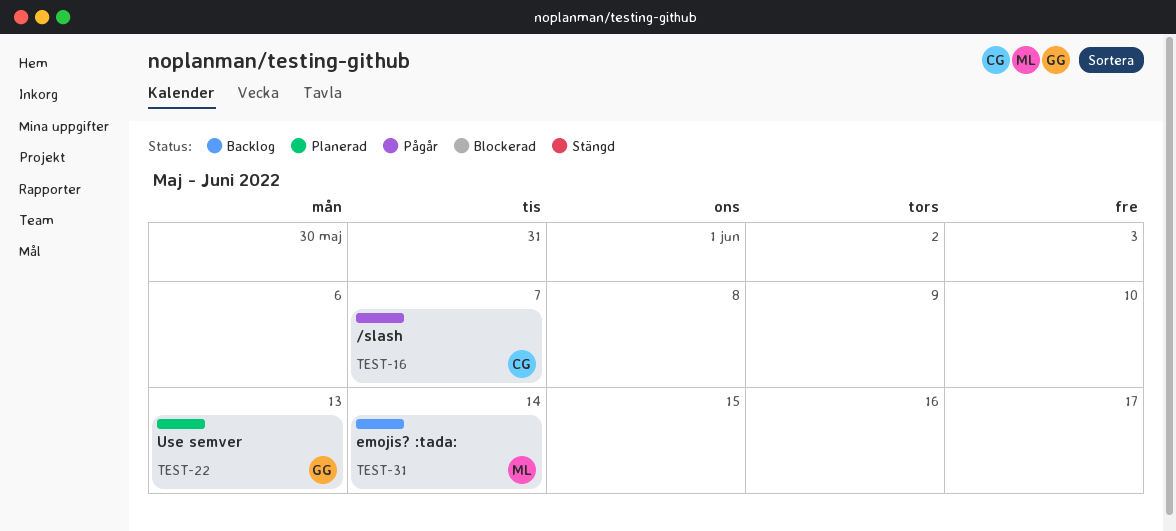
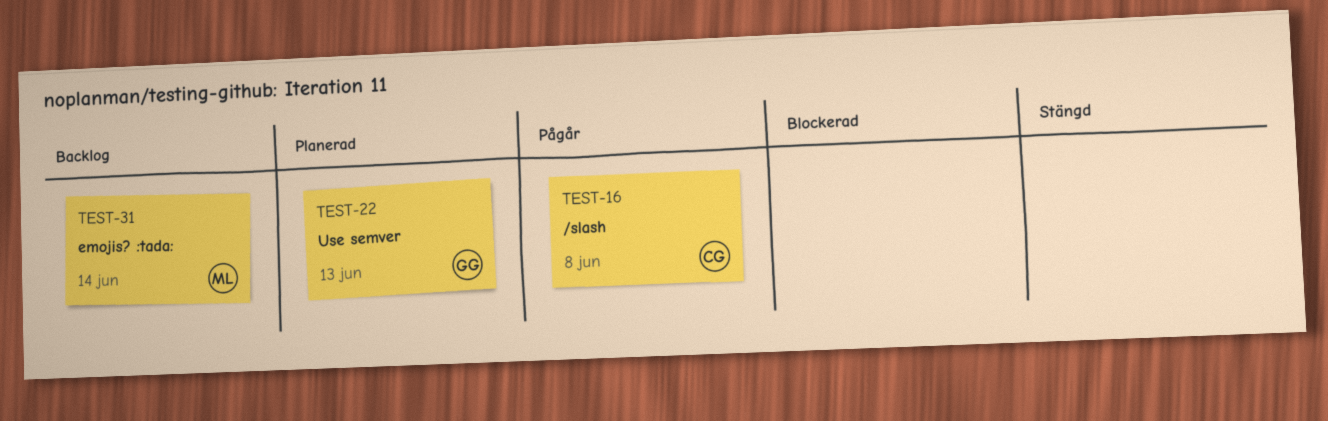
TEST-16, due: Jun 7 -> Jun 8

